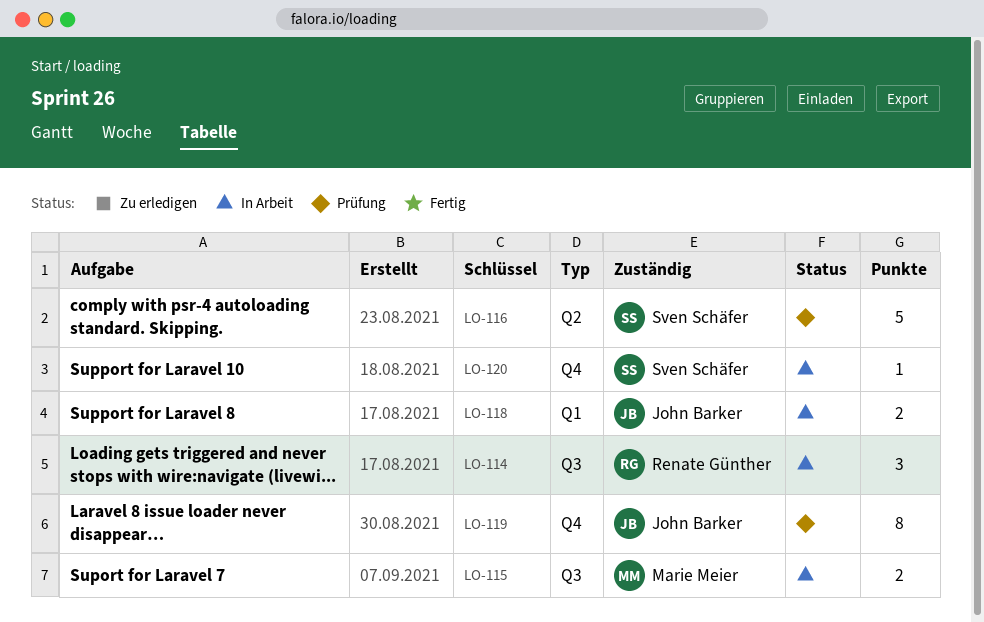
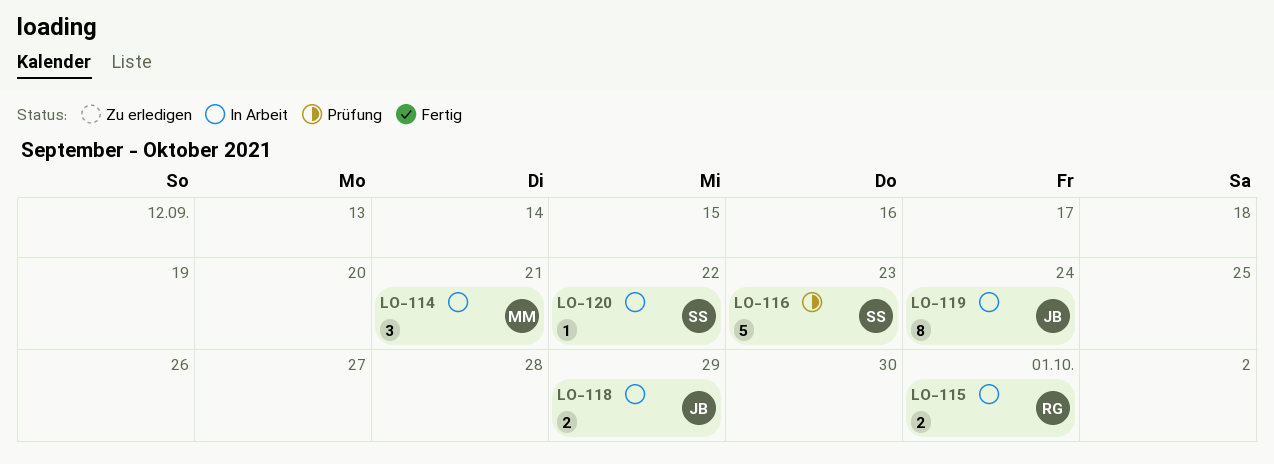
LO-114, owner: Renate Günther -> Marie Meier
LO-115, owner: Marie Meier -> Renate Günther
LO-119, status: Prüfung -> In Arbeit

